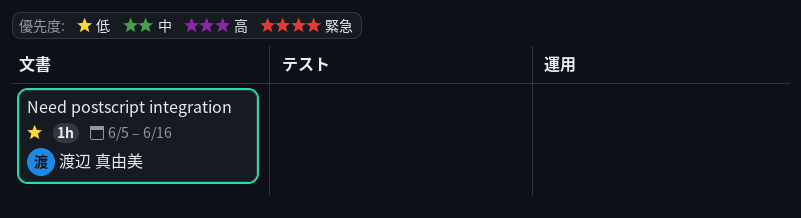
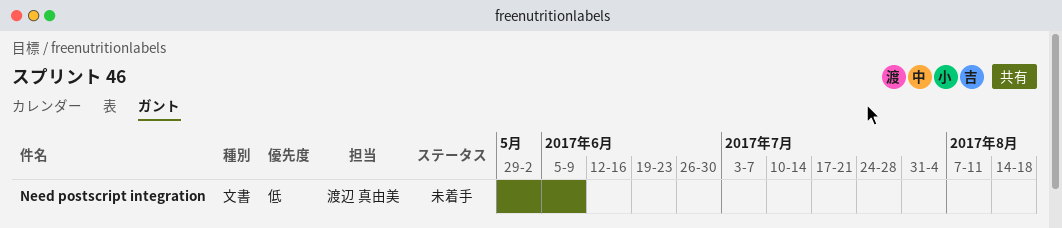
Need postscript integration, start: Jun 5 -> May 29
Need postscript integration, due: Jun 16 -> Jun 9

